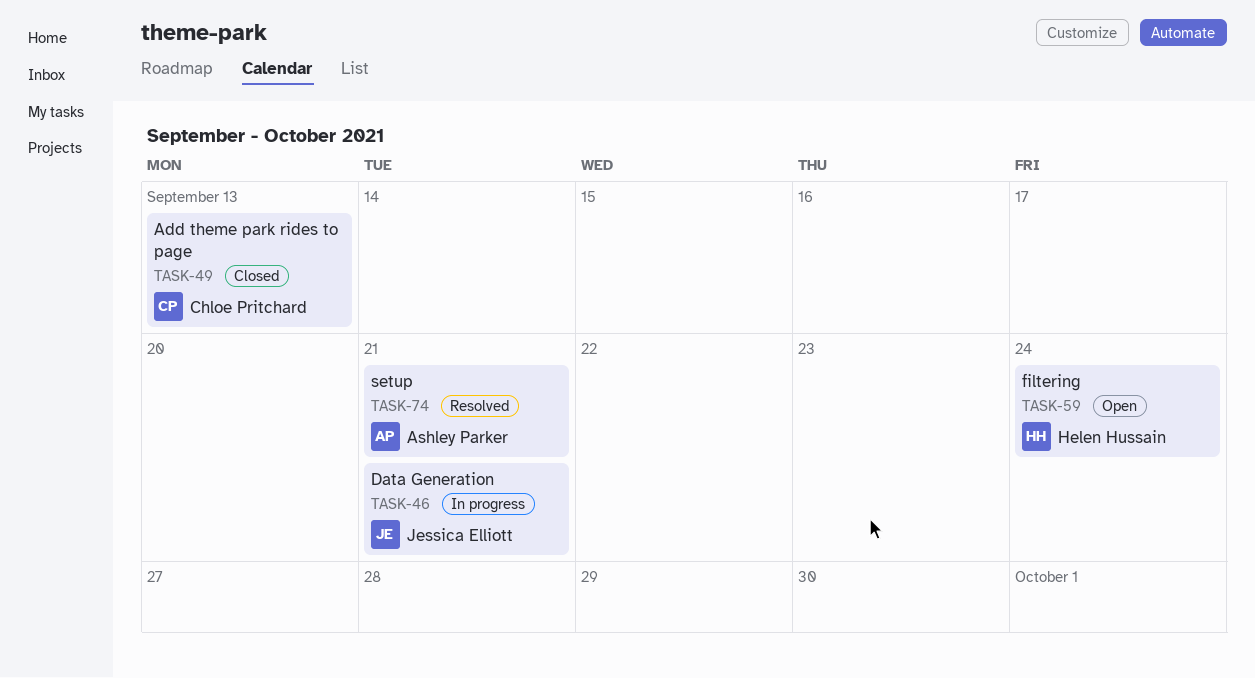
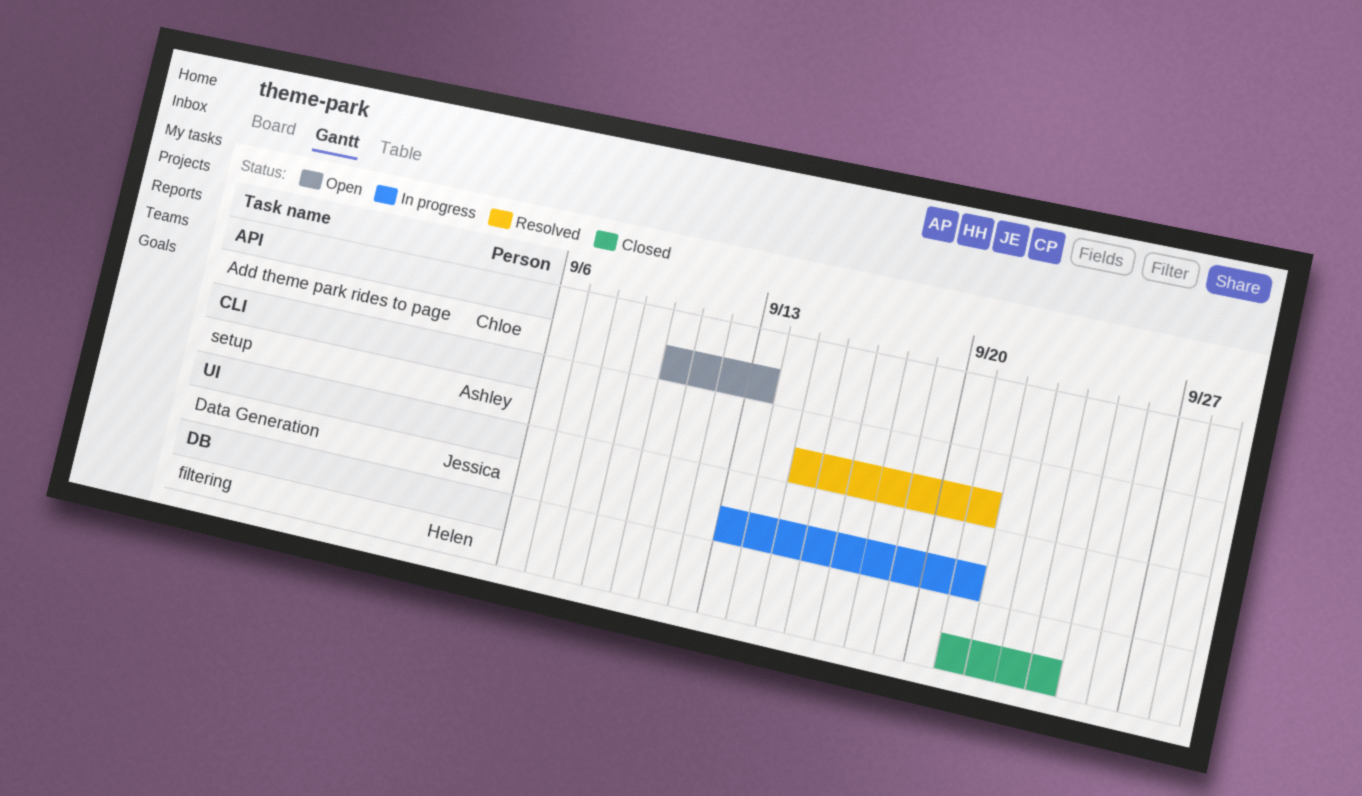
Add theme park rides to page, status: Closed -> Open
filtering, status: Open -> Closed

